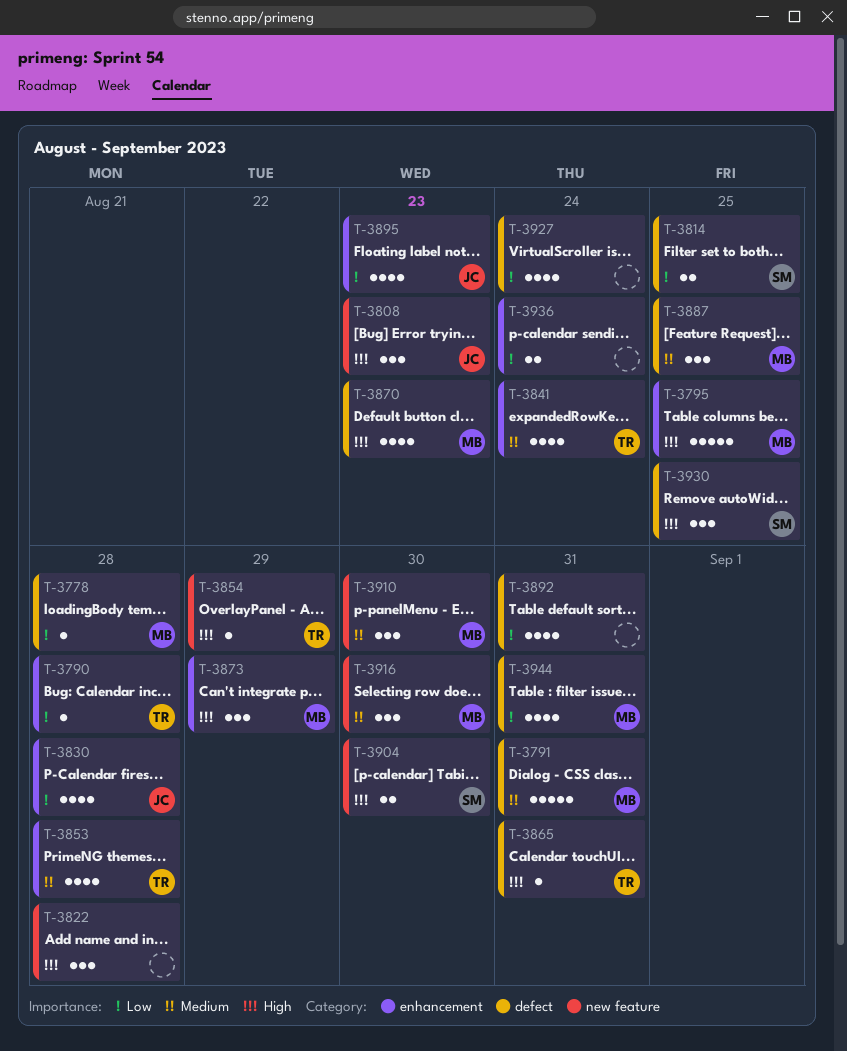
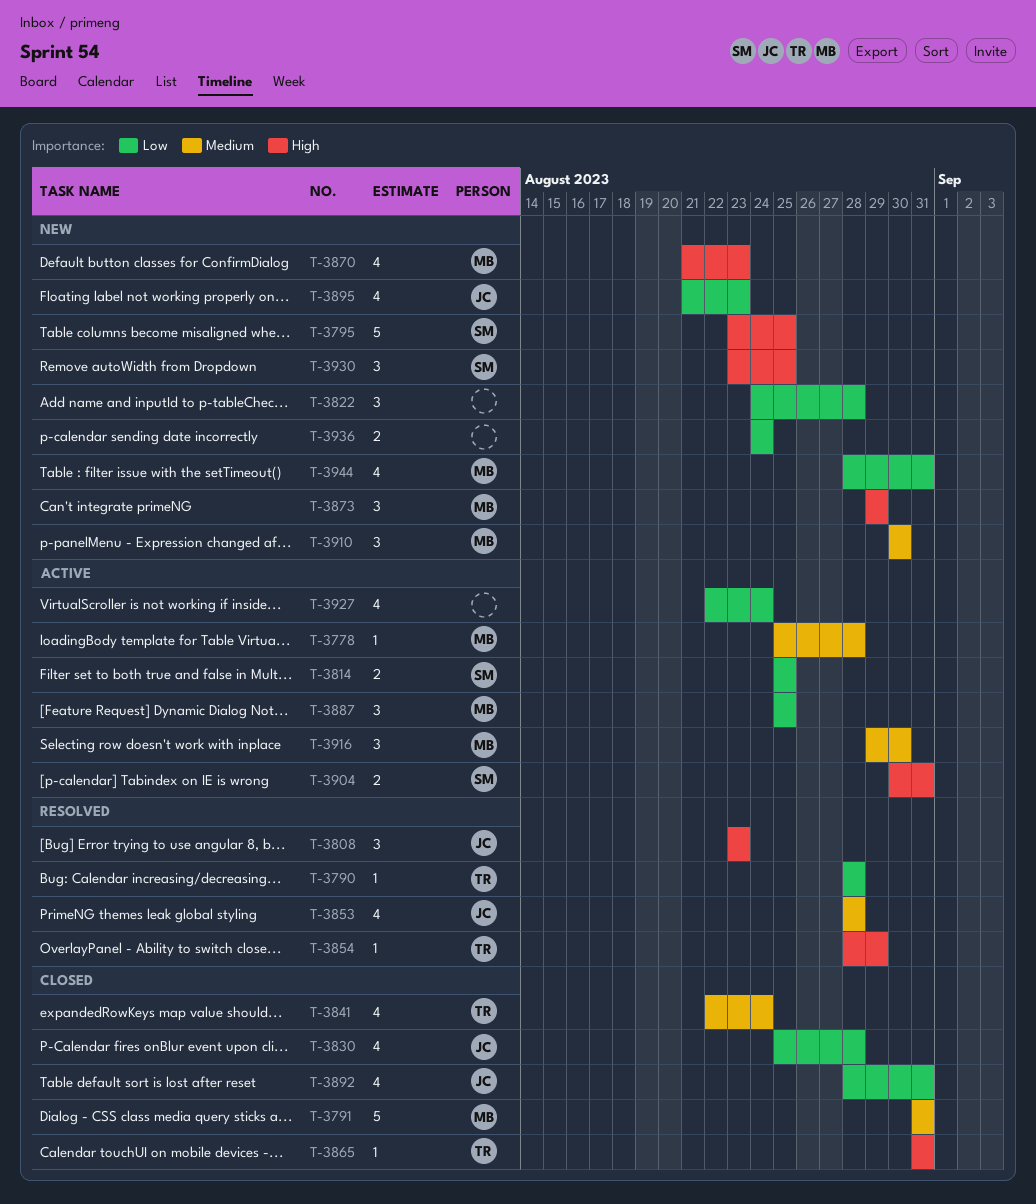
T-3778, priority: Low -> Medium
T-3795, owner: MB -> SM
T-3822, priority: High -> Low
T-3853, owner: TR -> JC
T-3887, priority: Medium -> Low
T-3892, owner: none -> JC
T-3904, due: Aug 30 -> Aug 31

